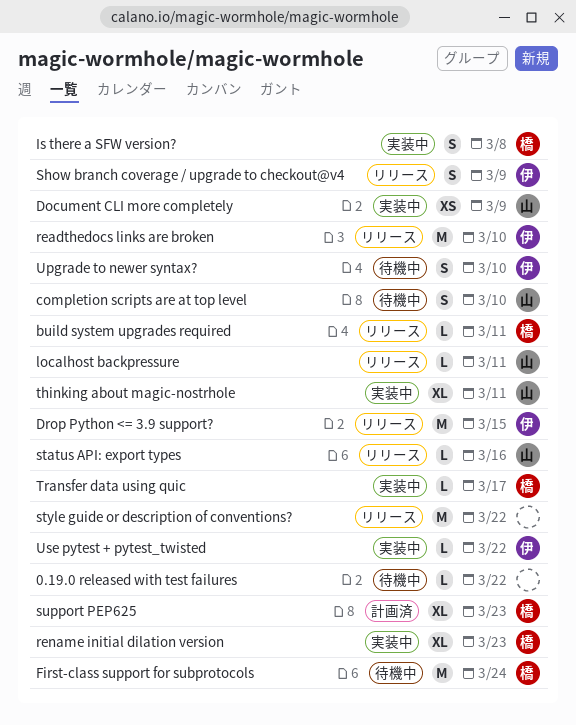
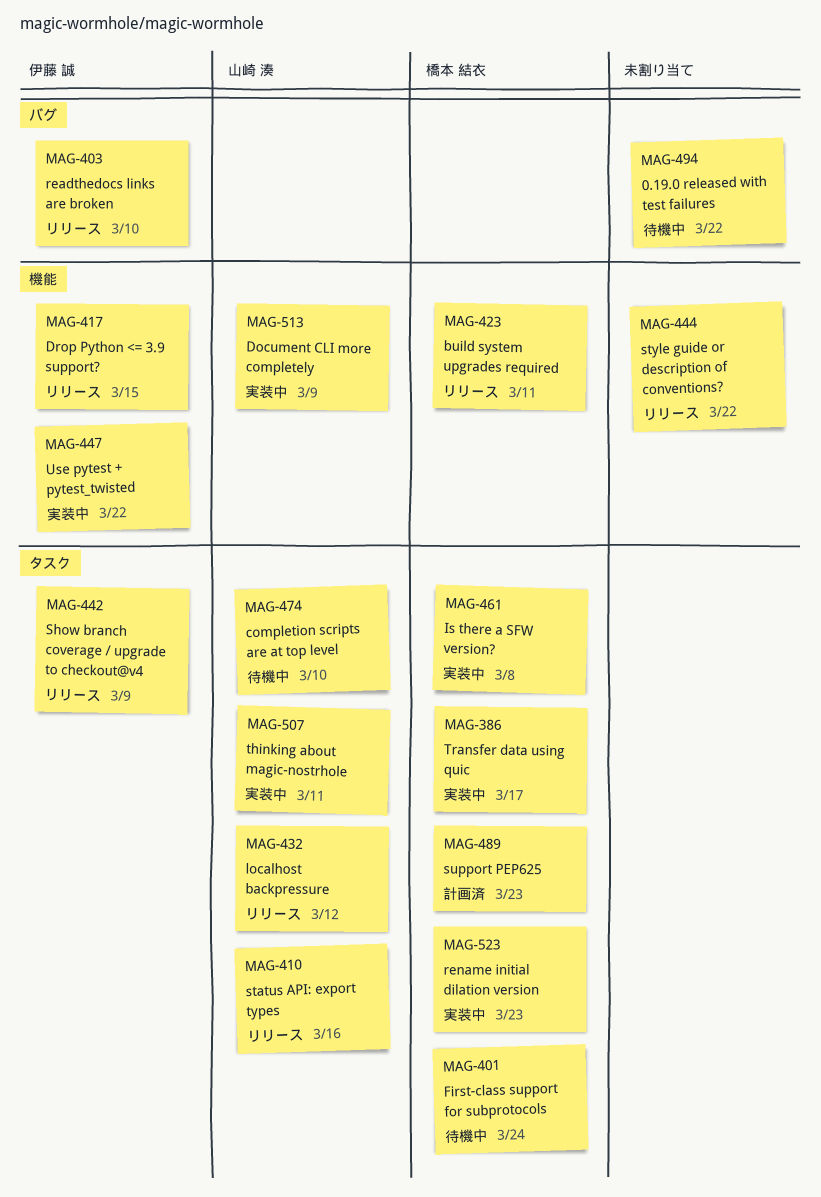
localhost backpressure, due: Mar 11 -> Mar 12
Upgrade to newer syntax?: present -> none

